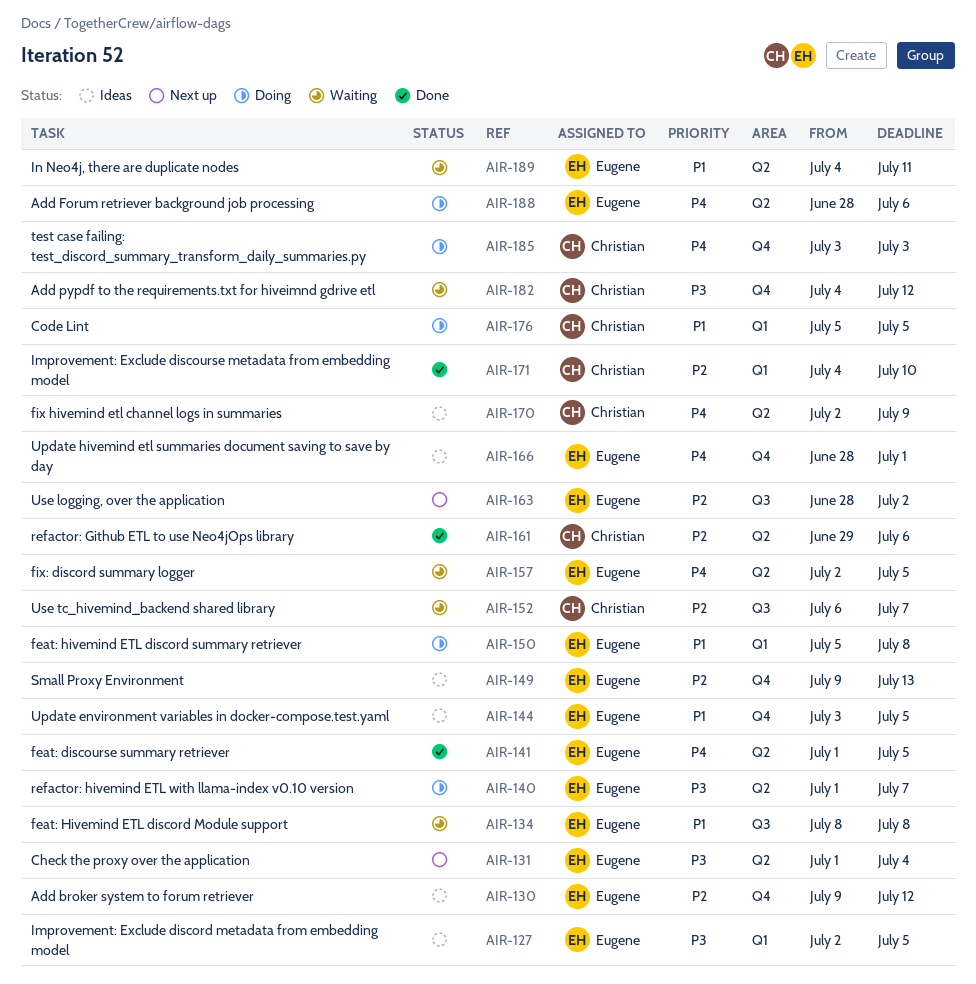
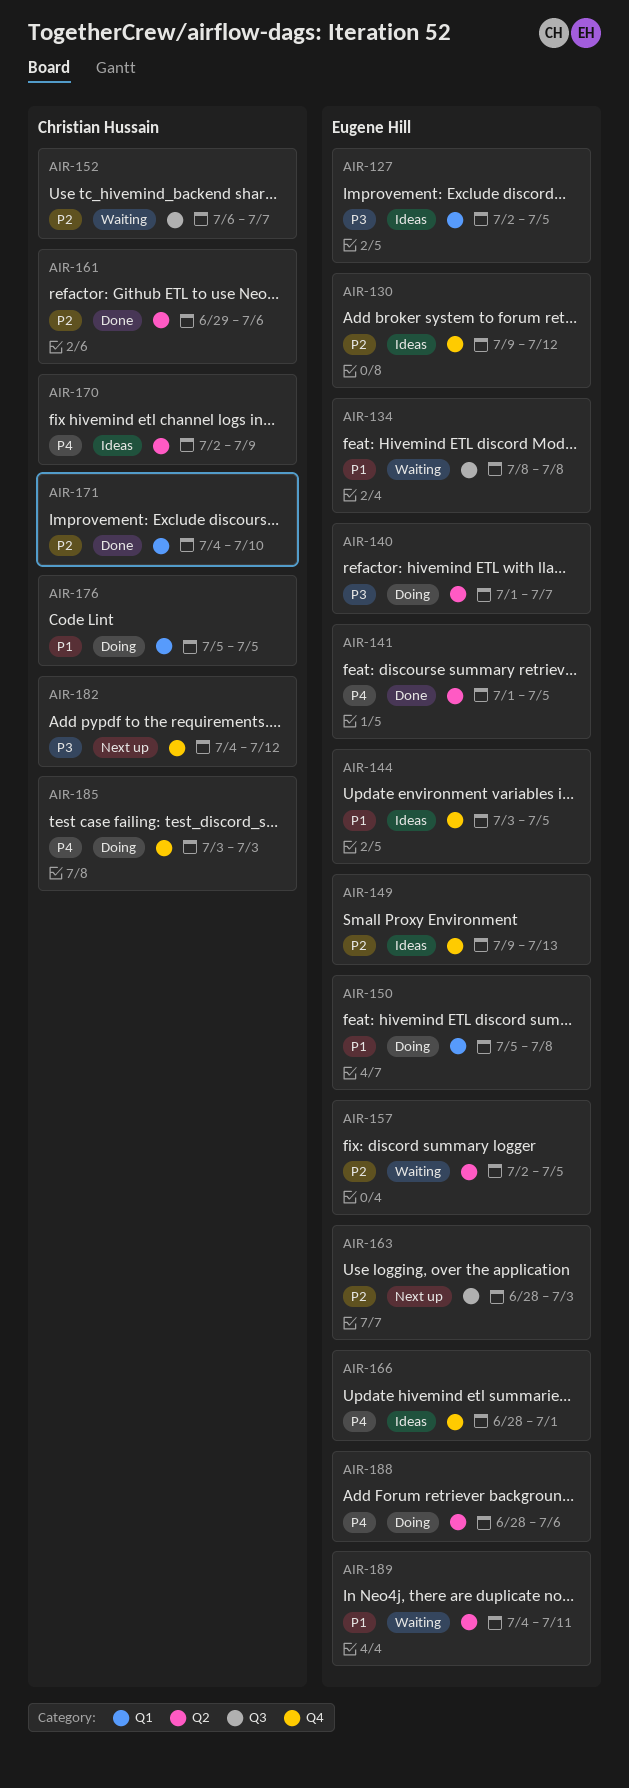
AIR-131: present -> none
AIR-157, priority: P4 -> P2
AIR-163, due: Jul 2 -> Jul 3
AIR-182, status: Waiting -> Next up

